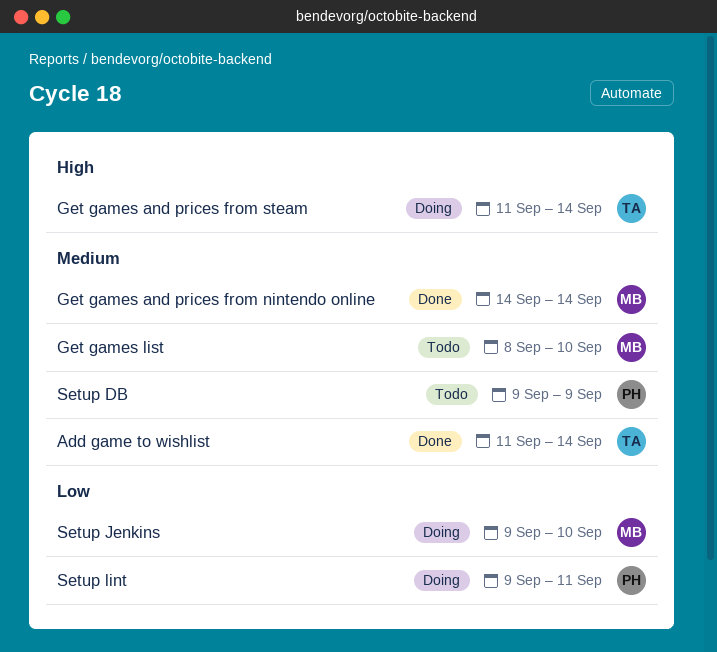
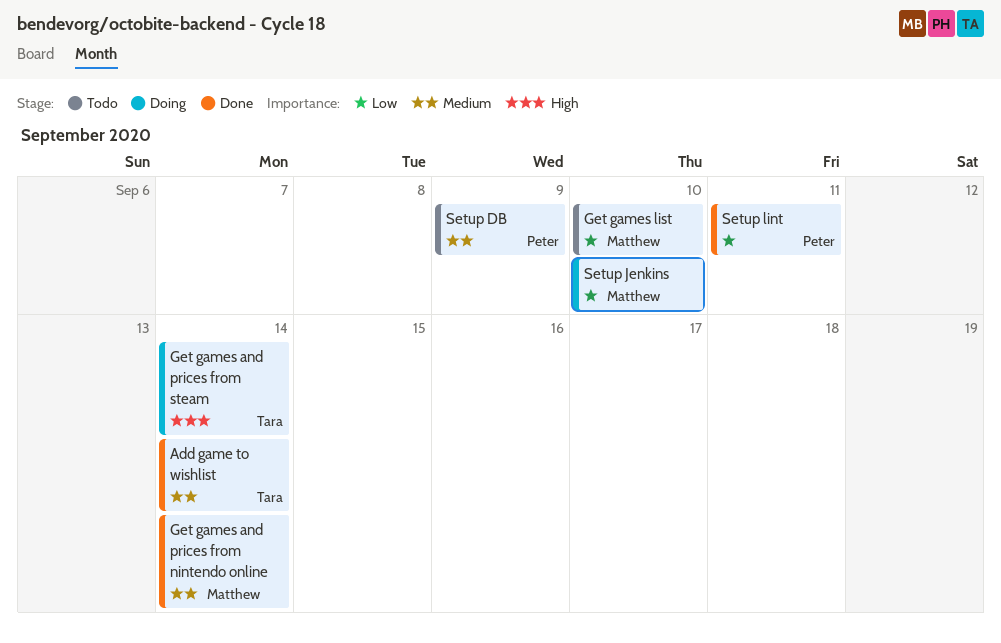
Get games list, priority: Medium -> Low
Setup lint, status: Doing -> Done

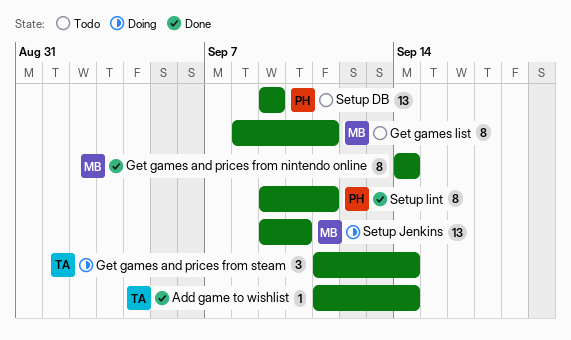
Get games list, due: Sep 10 -> Sep 11

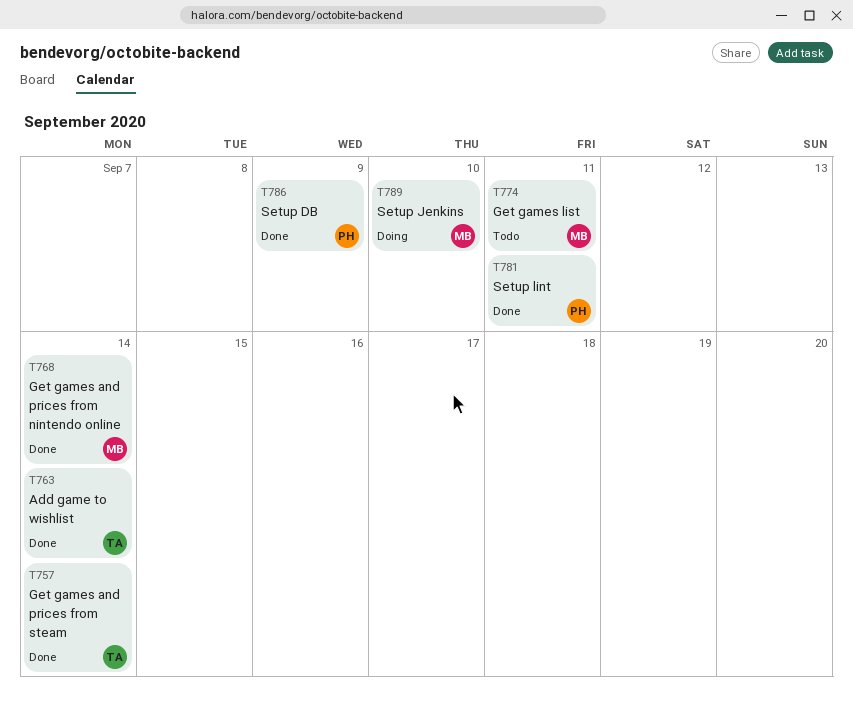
Get games and prices from steam, status: Doing -> Done
Setup DB, status: Todo -> Done

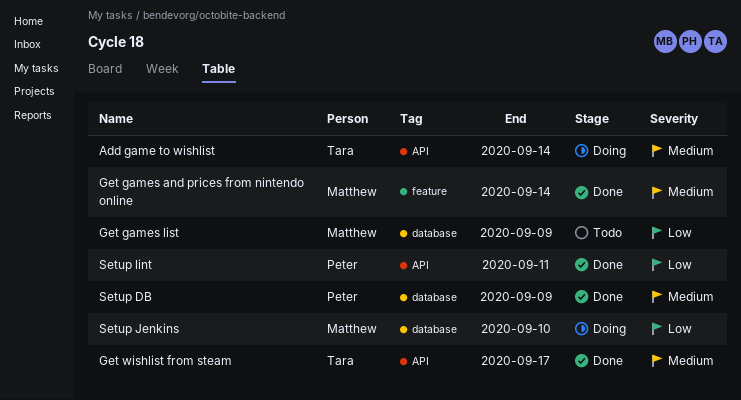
Add game to wishlist, status: Done -> Doing
Get games and prices from steam: present -> none
Get games list, due: Sep 11 -> Sep 9
Get wishlist from steam: none -> present

